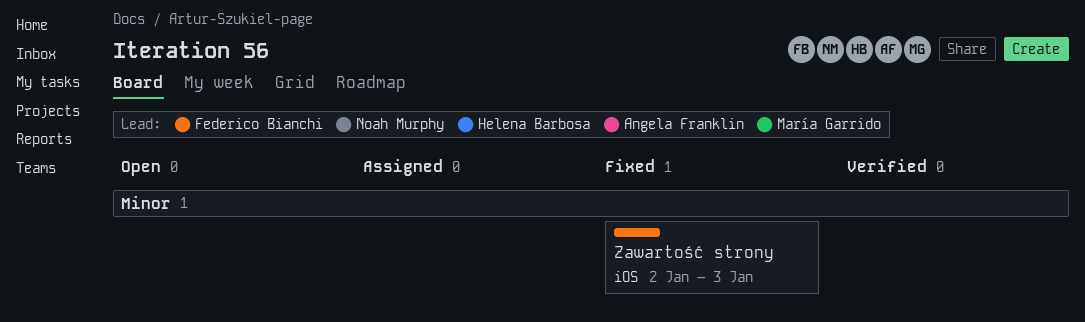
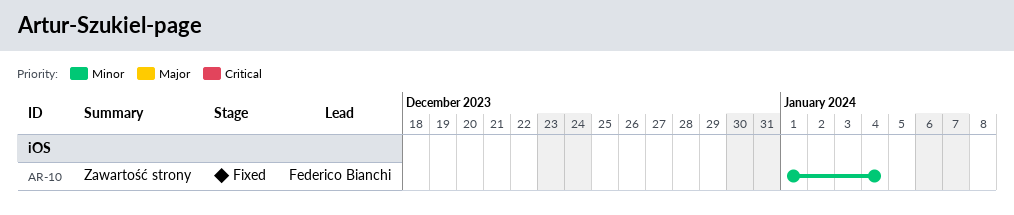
Zawartość strony, start: Jan 2 -> Jan 1
Zawartość strony, due: Jan 3 -> Jan 4

